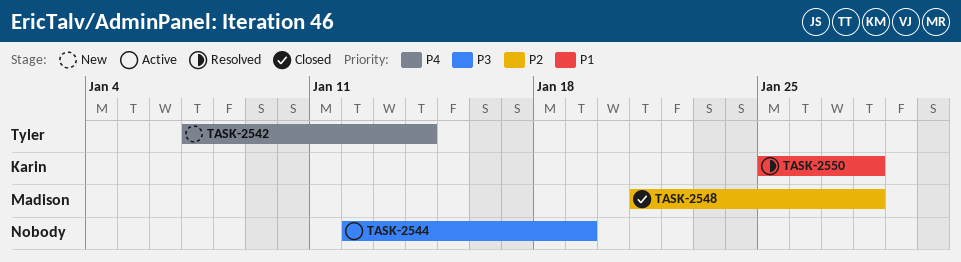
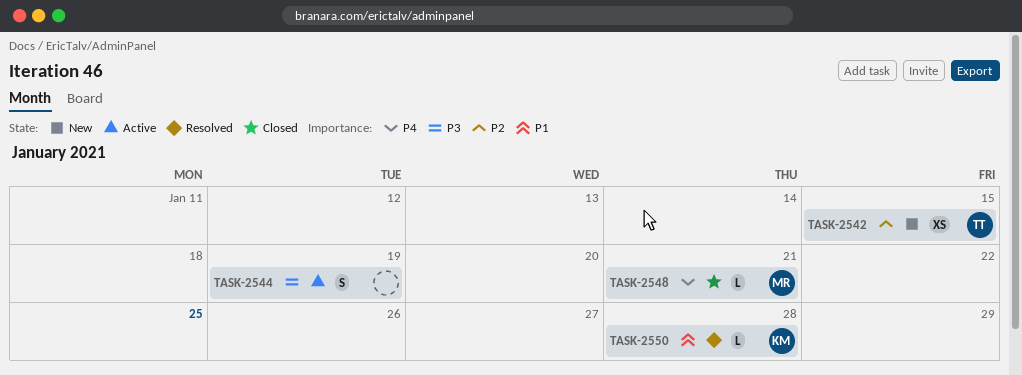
TASK-2542, priority: P4 -> P2
TASK-2542, due: Jan 14 -> Jan 15
TASK-2548, priority: P2 -> P4
TASK-2548, due: Jan 28 -> Jan 21

